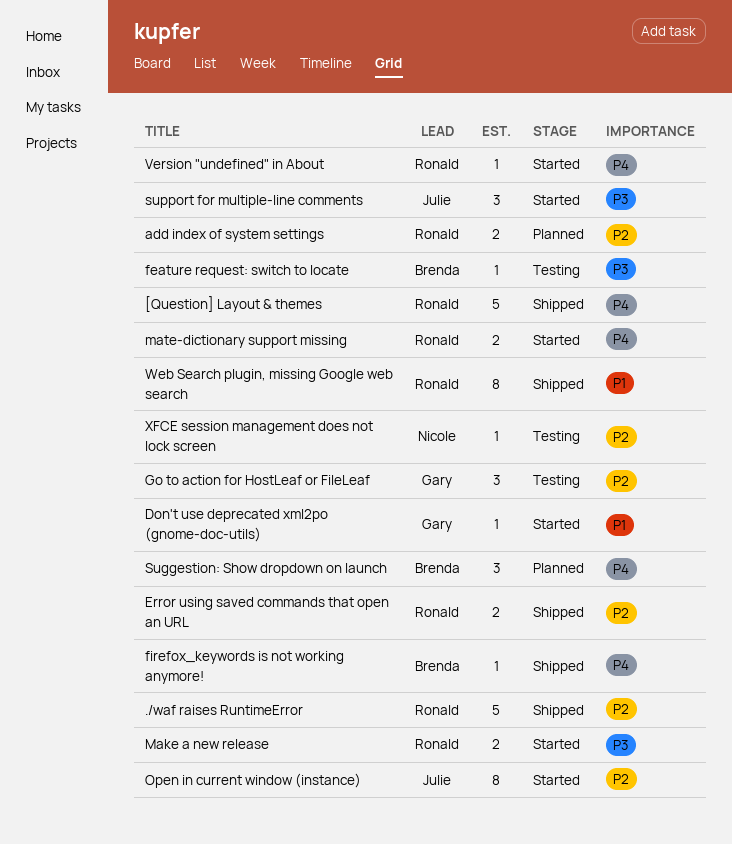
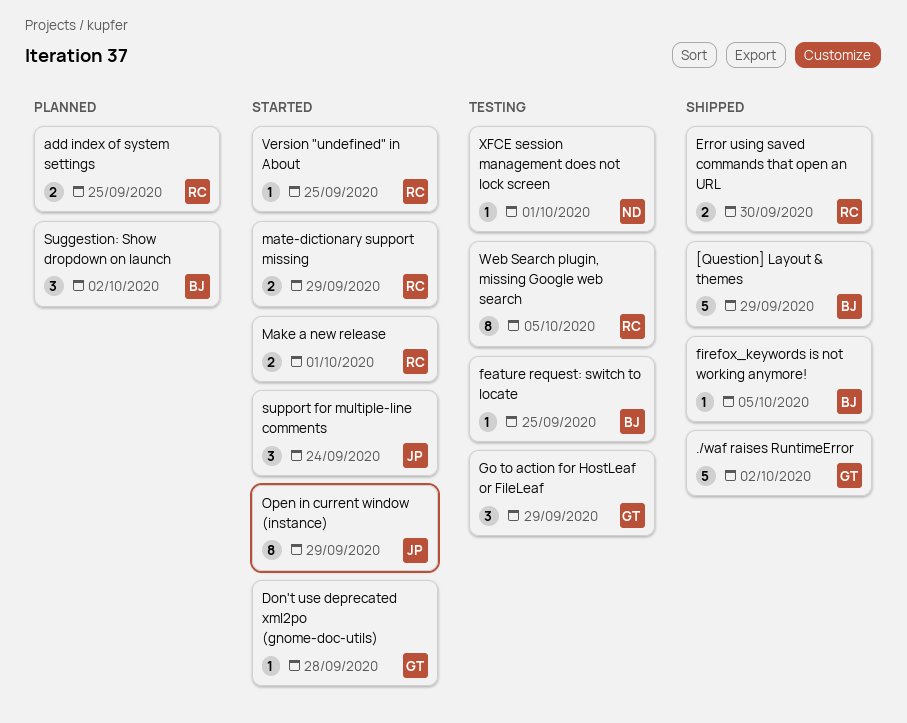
./waf raises RuntimeError, owner: Ronald -> Gary
[Question] Layout & themes, owner: Ronald -> Brenda
Web Search plugin, missing Google web search, status: Shipped -> Testing

